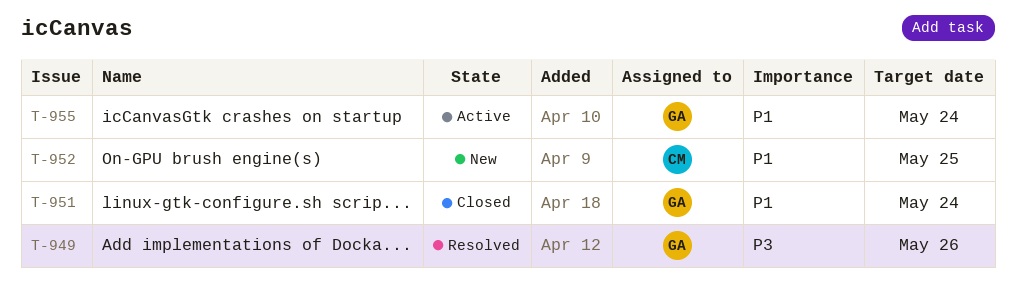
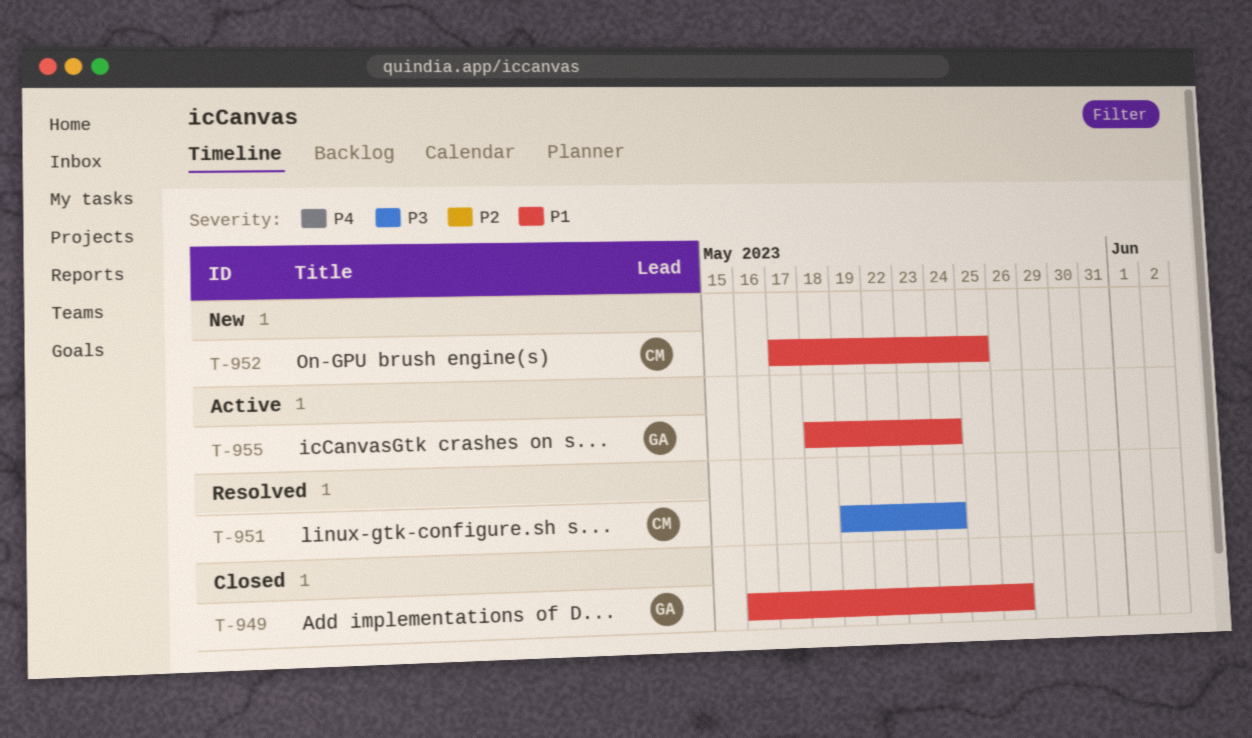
T-949, status: Resolved -> Closed
T-949, priority: P3 -> P1
T-951, status: Closed -> Resolved
T-951, owner: GA -> CM
T-951, priority: P1 -> P3

